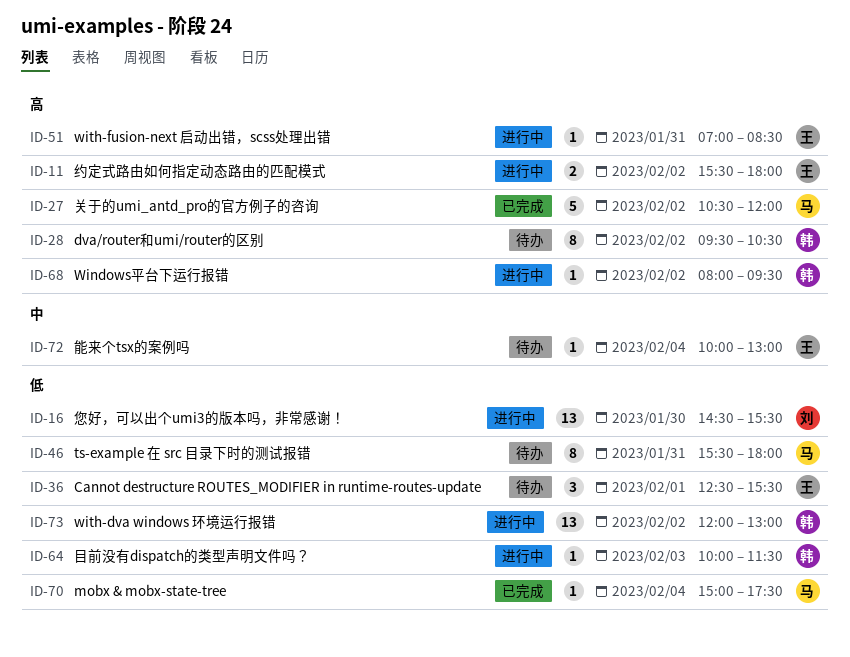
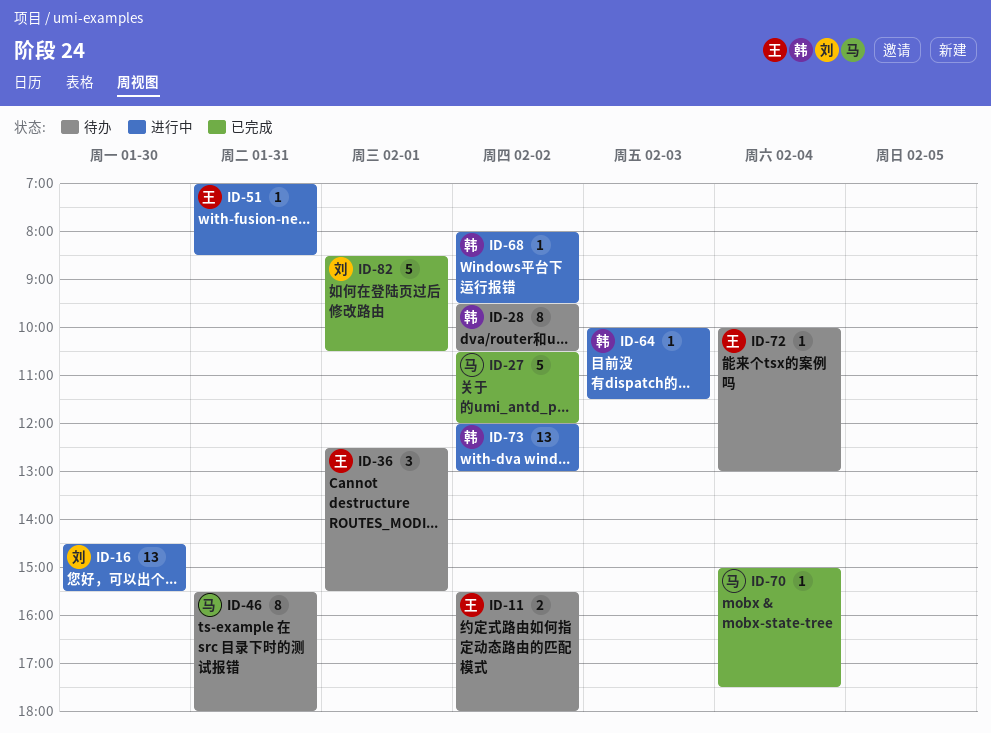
ID-11, status: 进行中 -> 待办
ID-82: none -> present

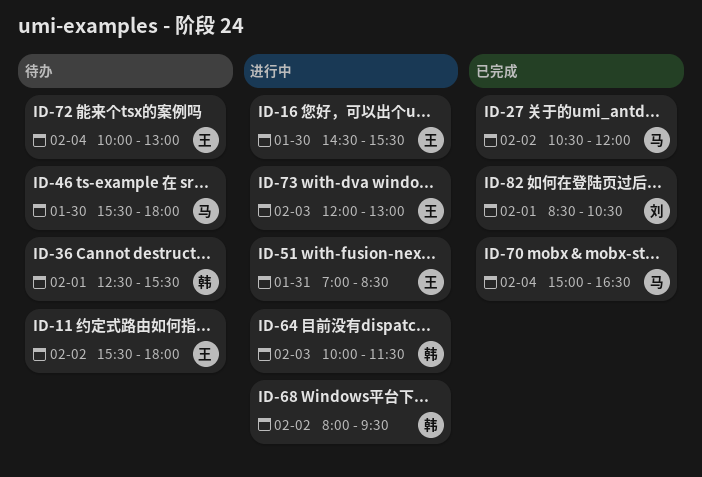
ID-16, owner: 刘 -> 王
ID-28: present -> none
ID-36, owner: 王 -> 韩
ID-46, day: Jan 31 -> Jan 30
ID-70, ends: 17:30 -> 16:30
ID-73, owner: 韩 -> 王
ID-73, day: Feb 2 -> Feb 3

